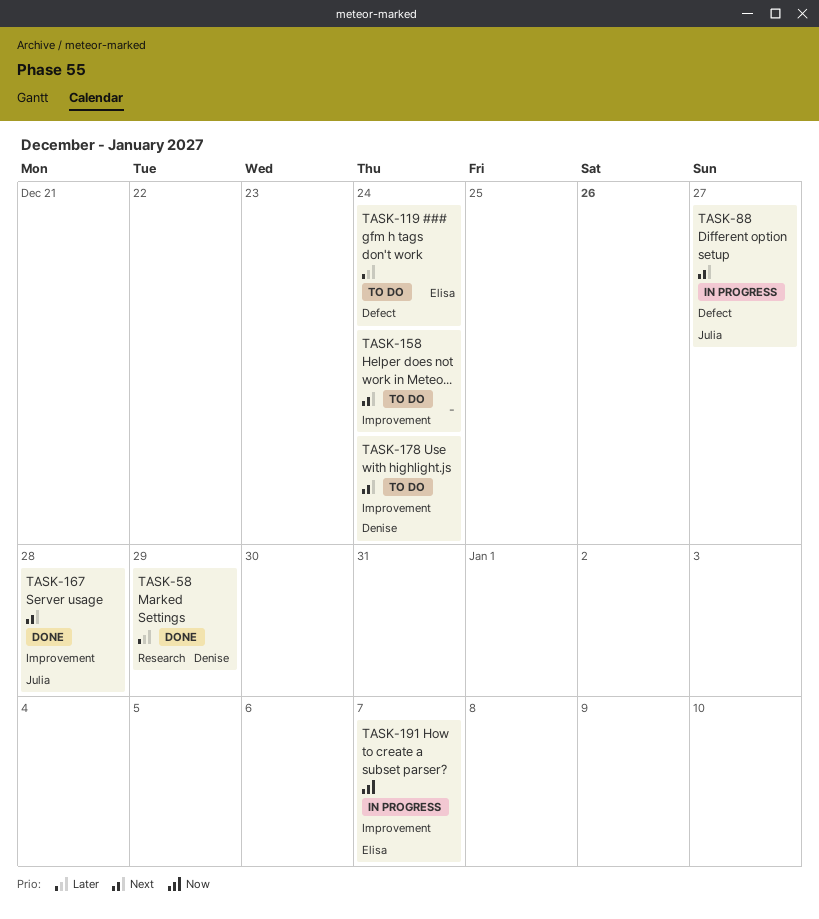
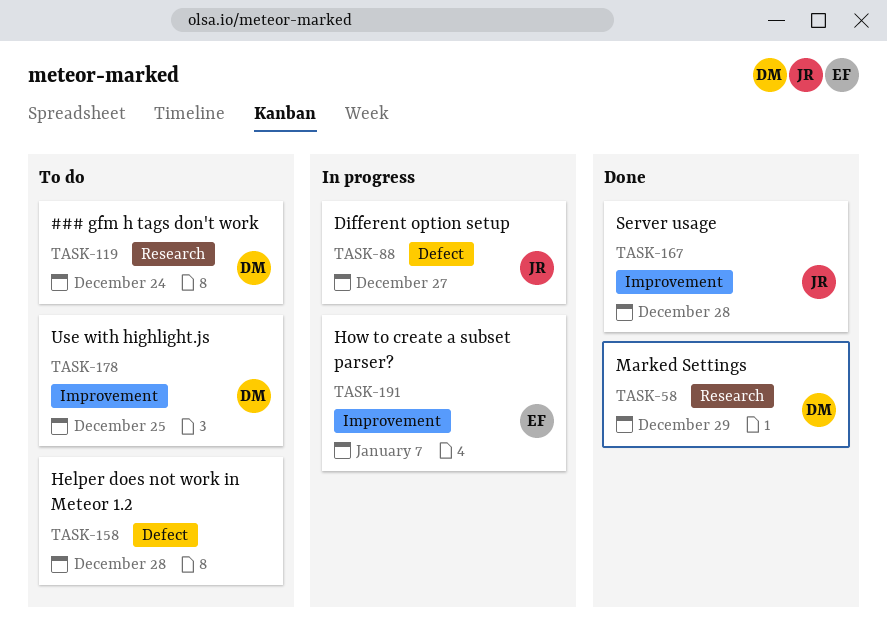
TASK-119, owner: Elisa -> Denise
TASK-119, label: Defect -> Research
TASK-158, label: Improvement -> Defect
TASK-158, due: Dec 24 -> Dec 28
TASK-178, due: Dec 24 -> Dec 25

